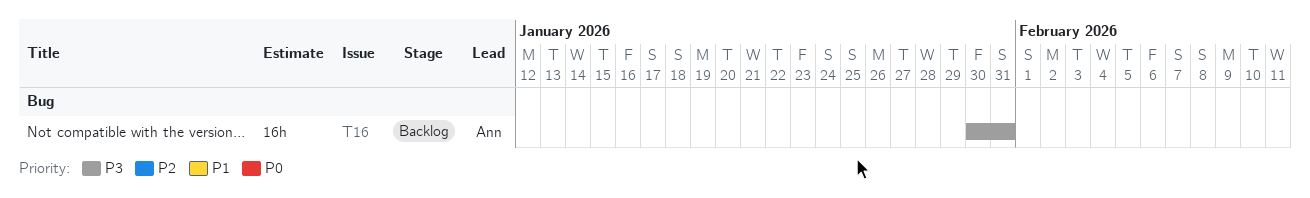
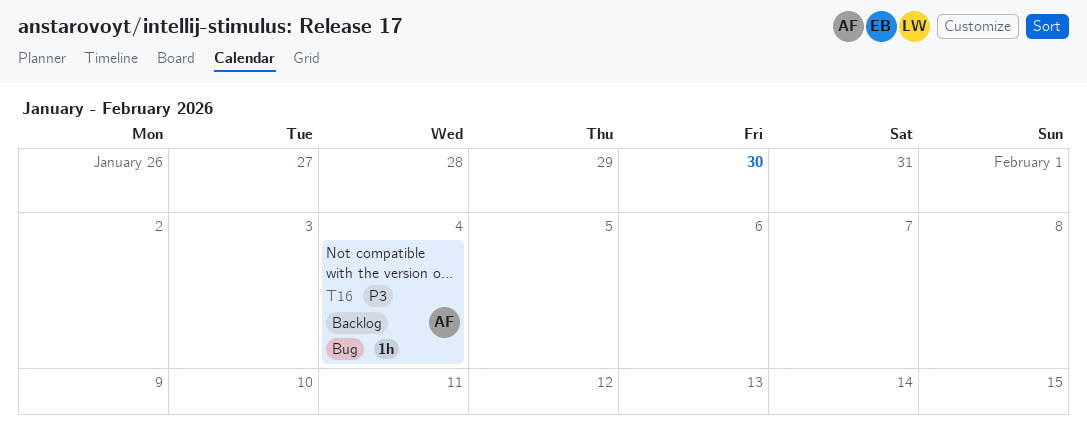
T16, estimate: 16h -> 1h
T16, due: Jan 31 -> Feb 4

